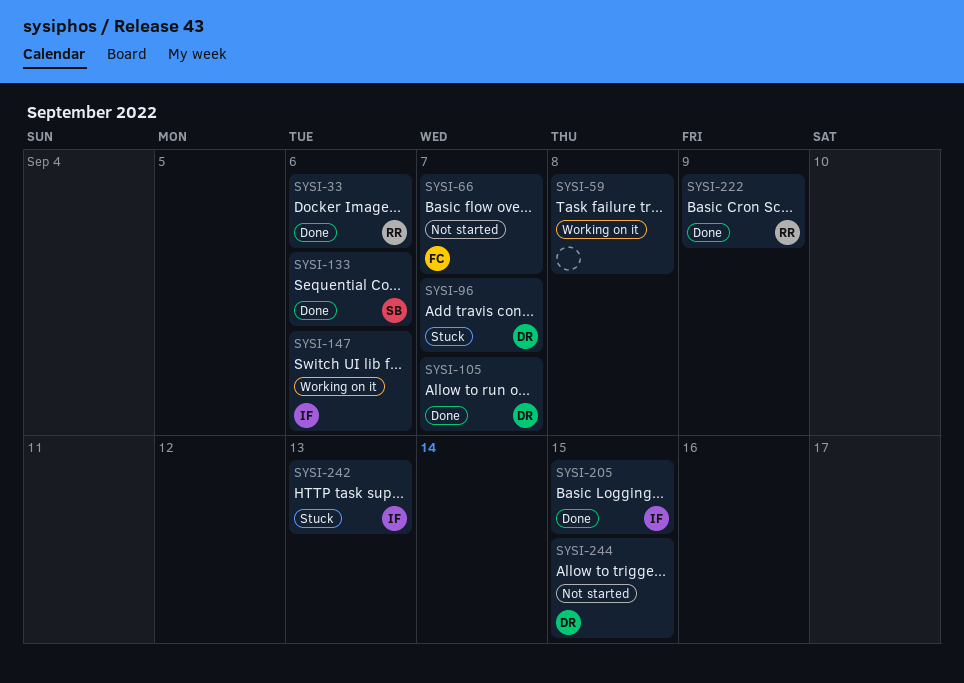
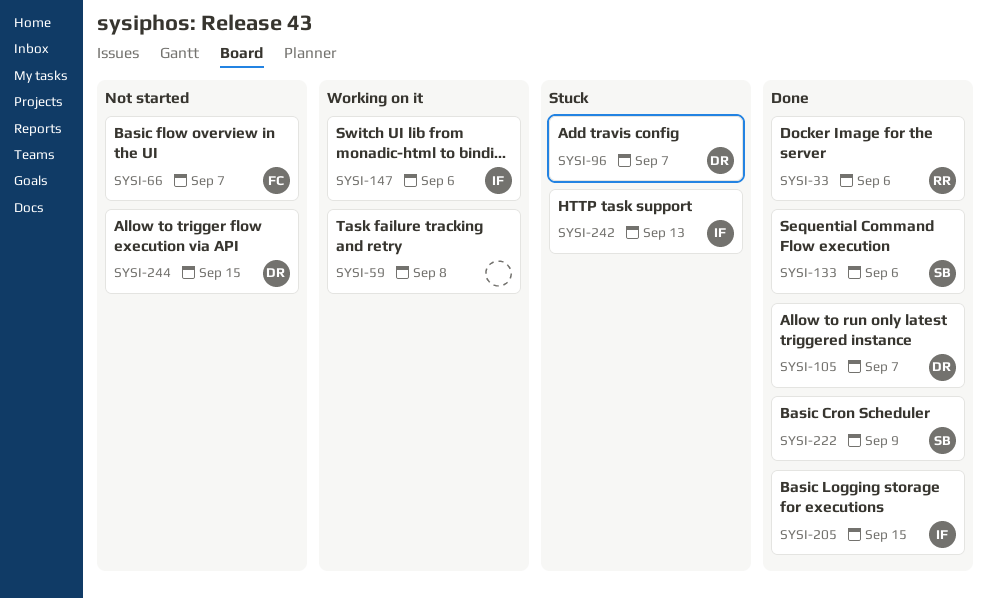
SYSI-222, owner: RR -> SB

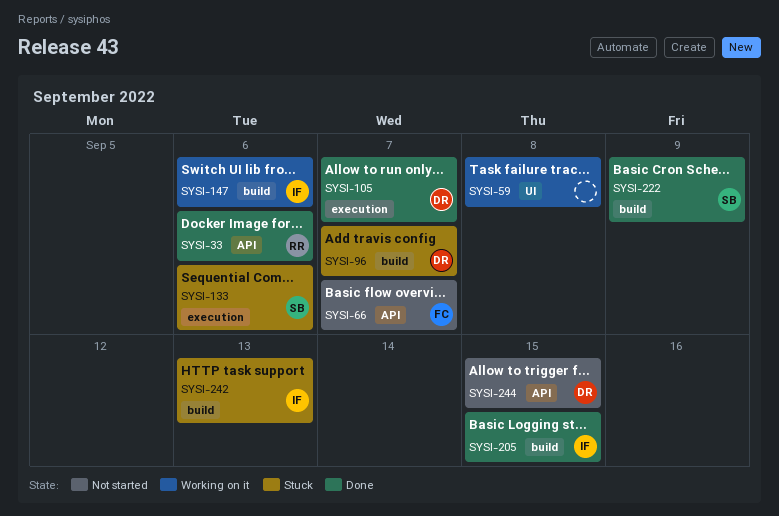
SYSI-133, status: Done -> Stuck

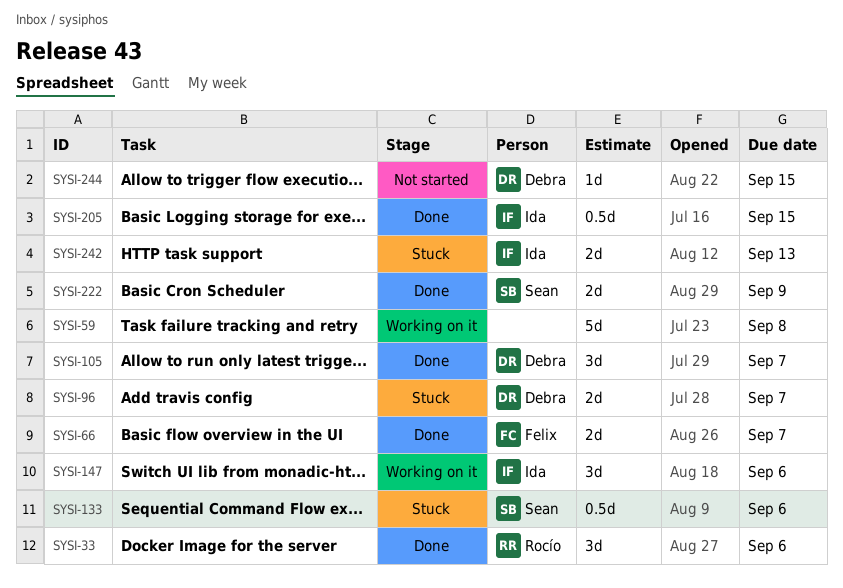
SYSI-66, status: Not started -> Done

